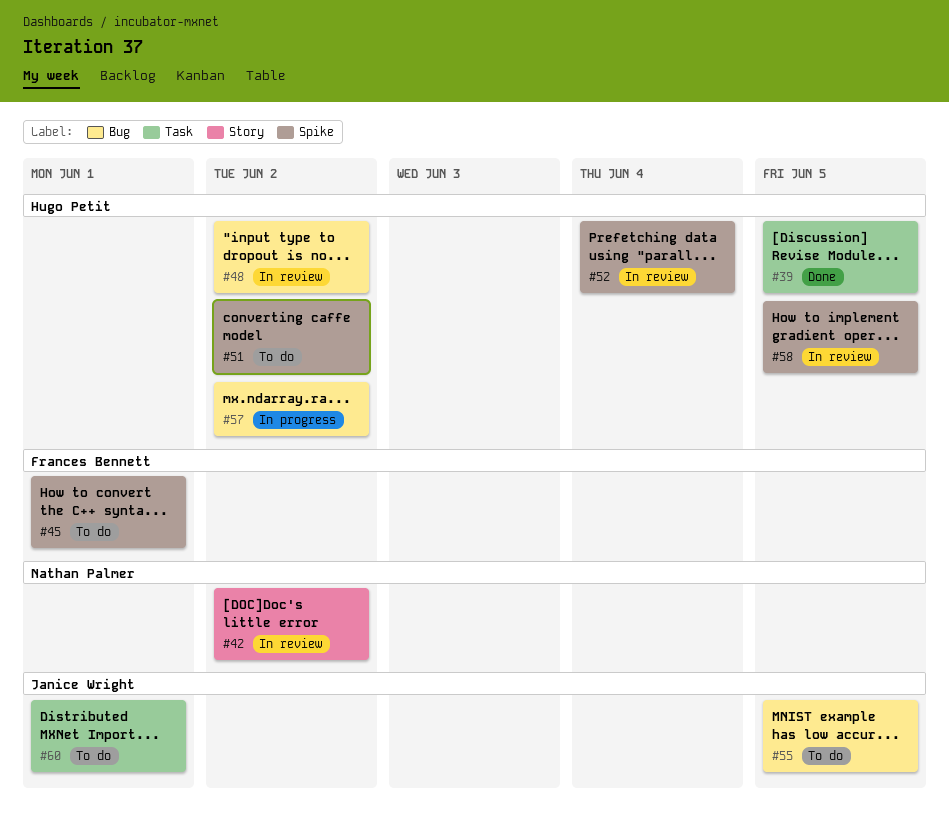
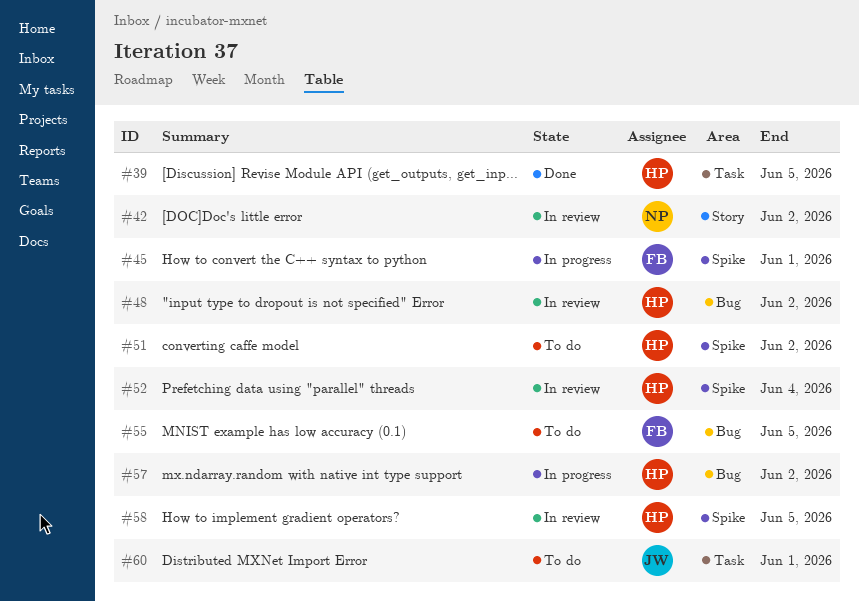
#45, status: To do -> In progress
#55, owner: Janice Wright -> Frances Bennett

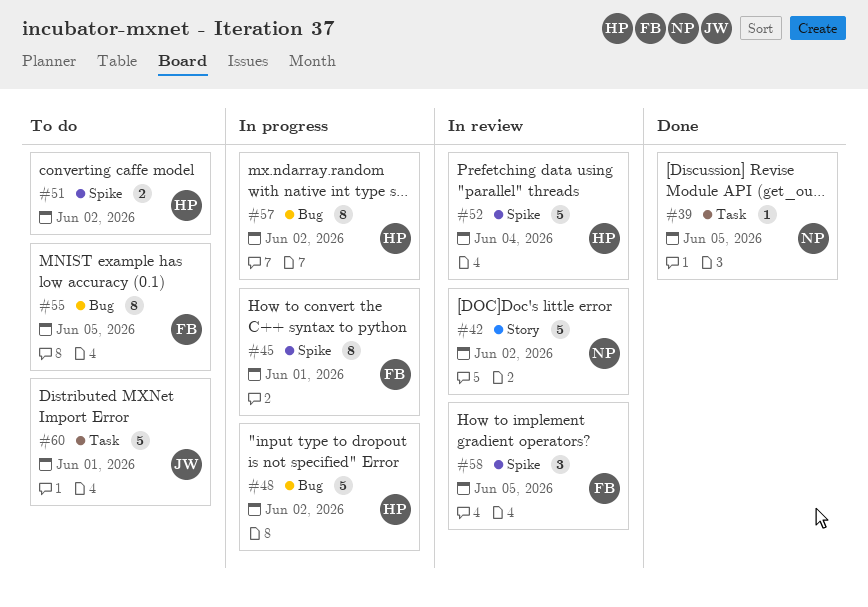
#39, owner: HP -> NP
#48, status: In review -> In progress
#58, owner: HP -> FB

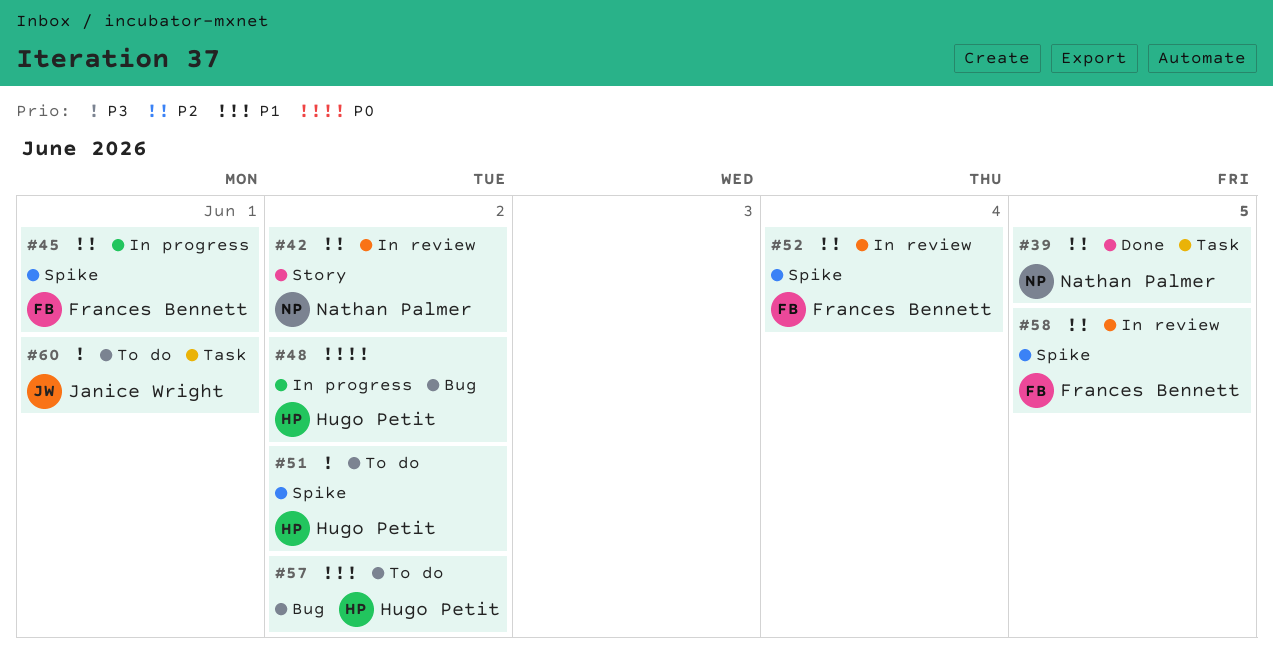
#52, owner: Hugo Petit -> Frances Bennett
#55: present -> none
#57, status: In progress -> To do

